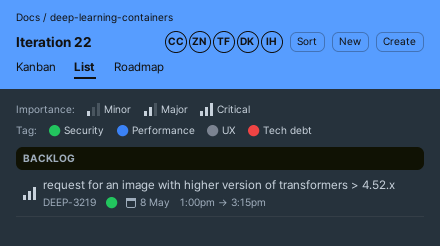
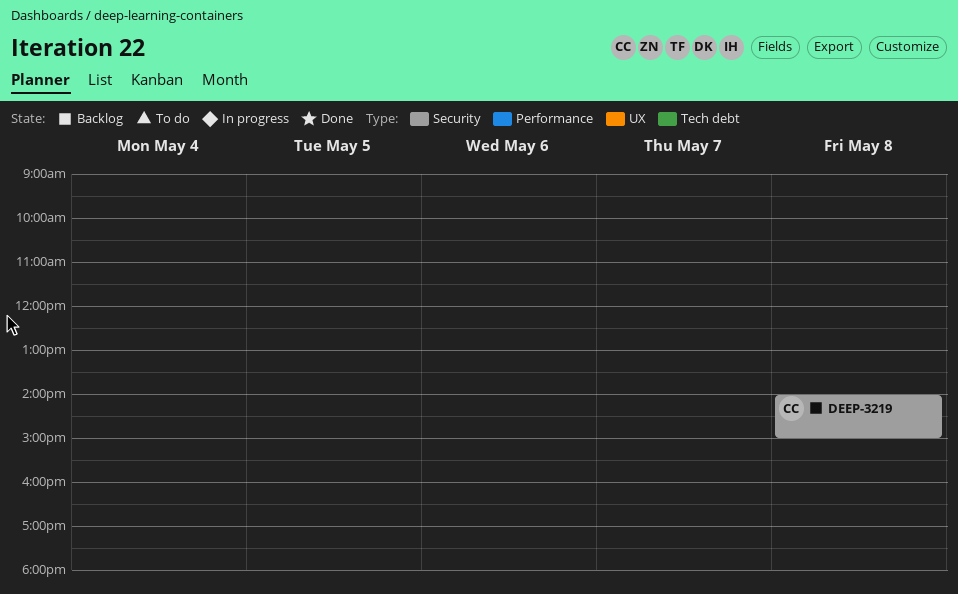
DEEP-3219, begins: 13:00 -> 14:00
DEEP-3219, ends: 15:15 -> 15:00

